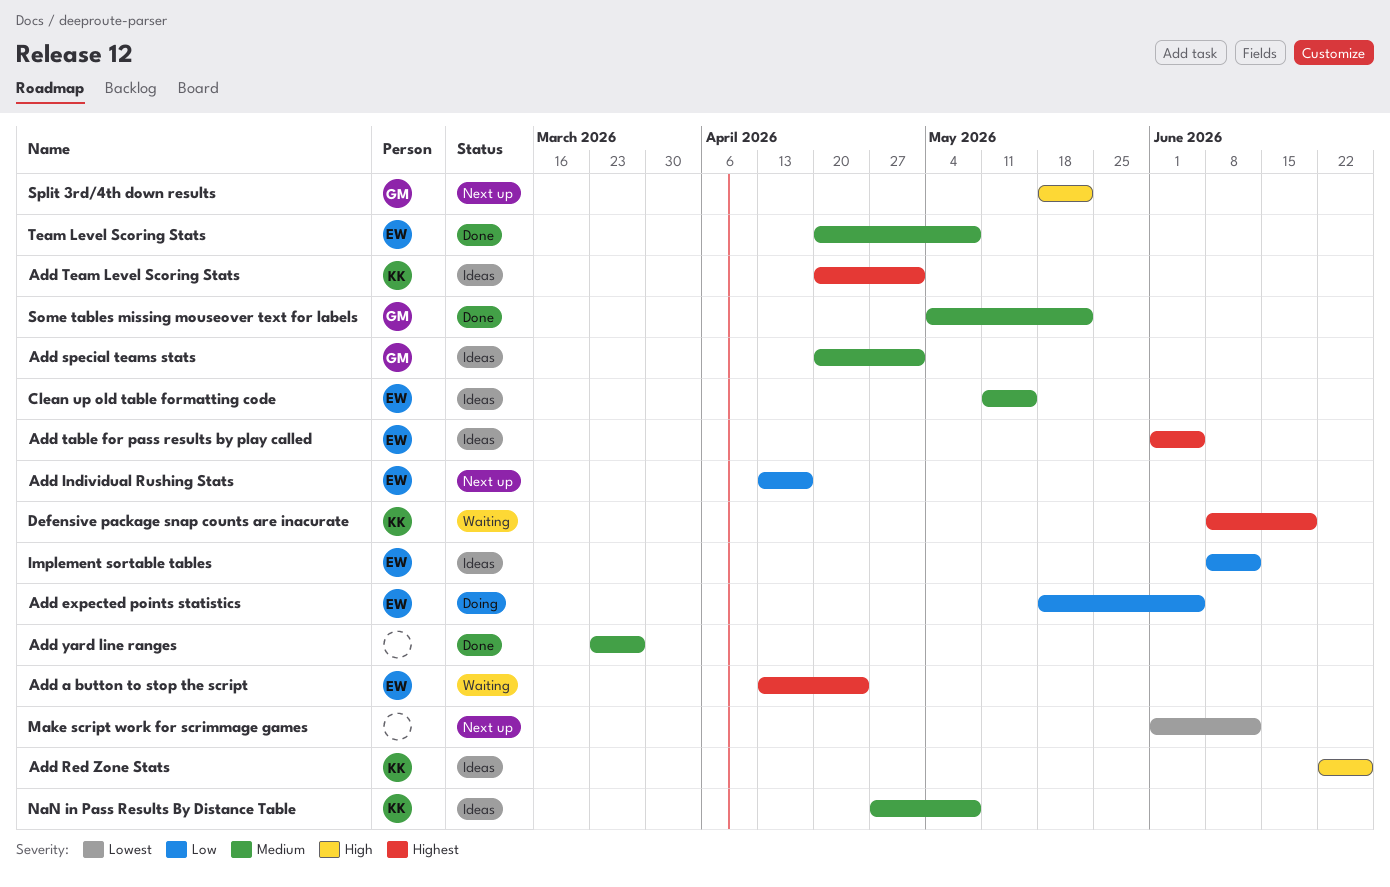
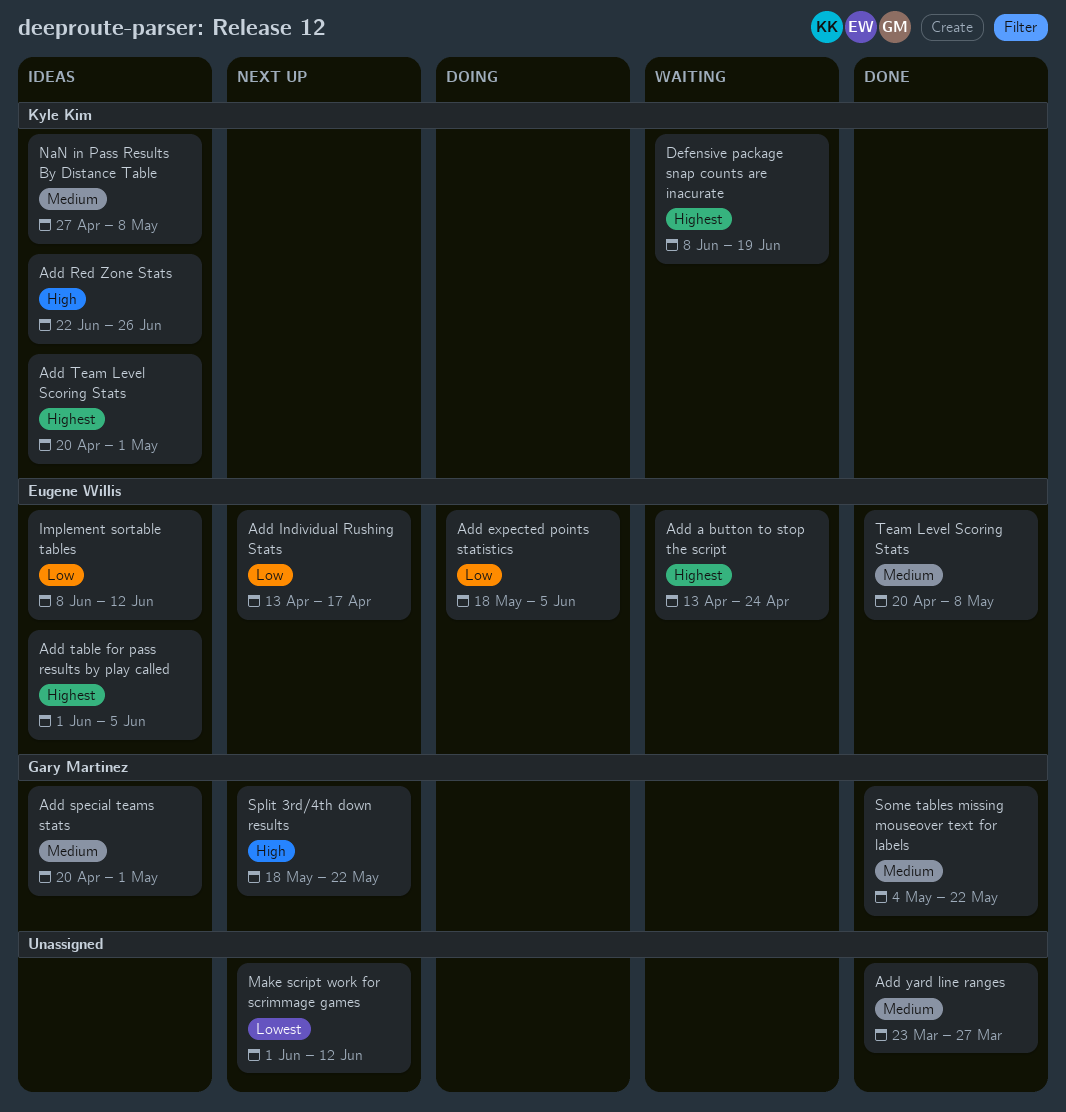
Clean up old table formatting code: present -> none

